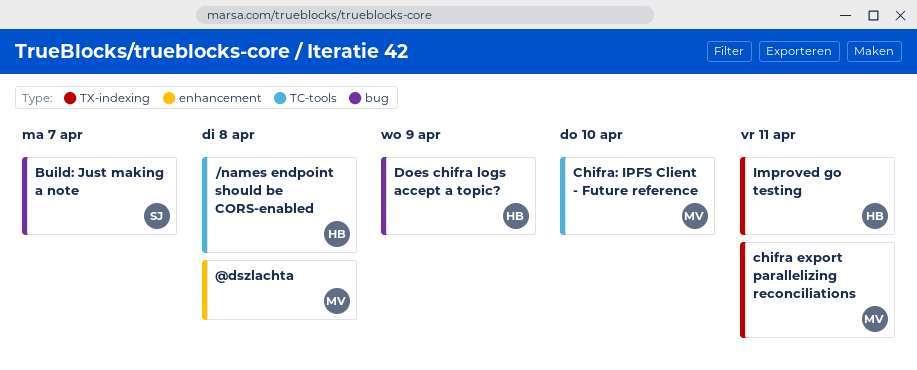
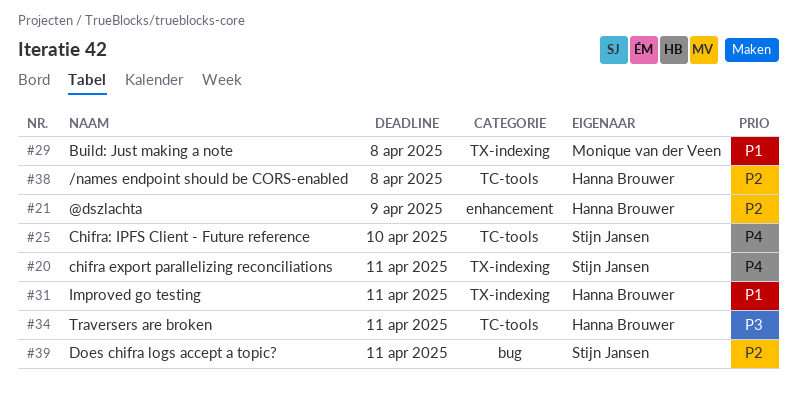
@dszlachta, owner: Monique van der Veen -> Hanna Brouwer
@dszlachta, due: Apr 8 -> Apr 9
Build: Just making a note, owner: Stijn Jansen -> Monique van der Veen
Build: Just making a note, label: bug -> TX-indexing
Build: Just making a note, due: Apr 7 -> Apr 8
chifra export parallelizing reconciliations, owner: Monique van der Veen -> Stijn Jansen
Chifra: IPFS Client - Future reference, owner: Monique van der Veen -> Stijn Jansen
Does chifra logs accept a topic?, owner: Hanna Brouwer -> Stijn Jansen
Does chifra logs accept a topic?, due: Apr 9 -> Apr 11
Traversers are broken: none -> present

